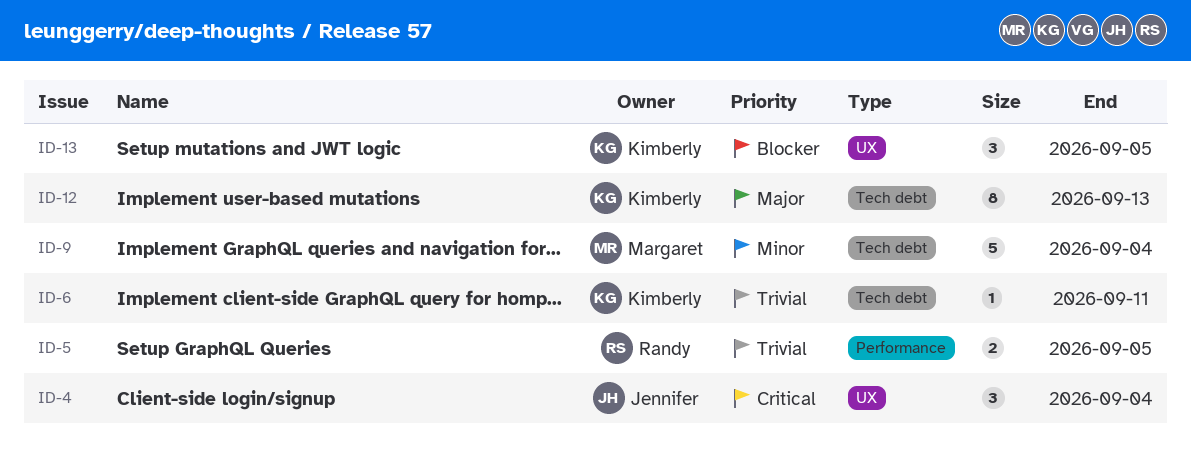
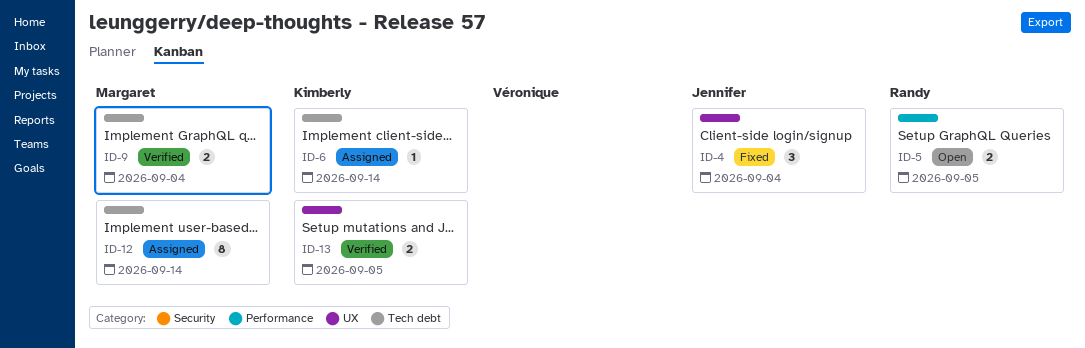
ID-6, due: Sep 11 -> Sep 14
ID-9, estimate: 5 -> 2
ID-12, owner: Kimberly -> Margaret
ID-12, due: Sep 13 -> Sep 14
ID-13, estimate: 3 -> 2

